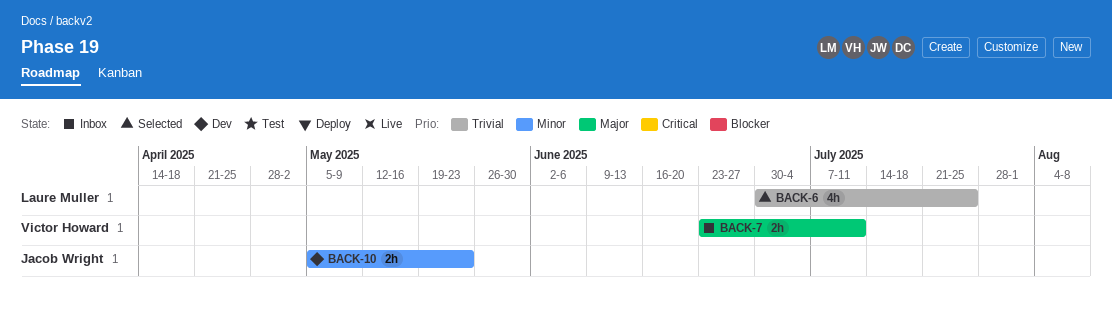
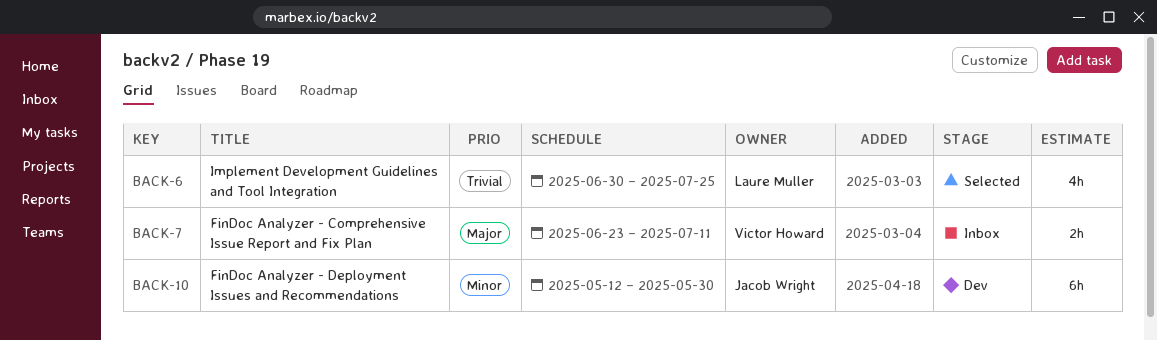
BACK-10, estimate: 2h -> 6h
BACK-10, start: May 5 -> May 12
BACK-10, due: May 23 -> May 30

